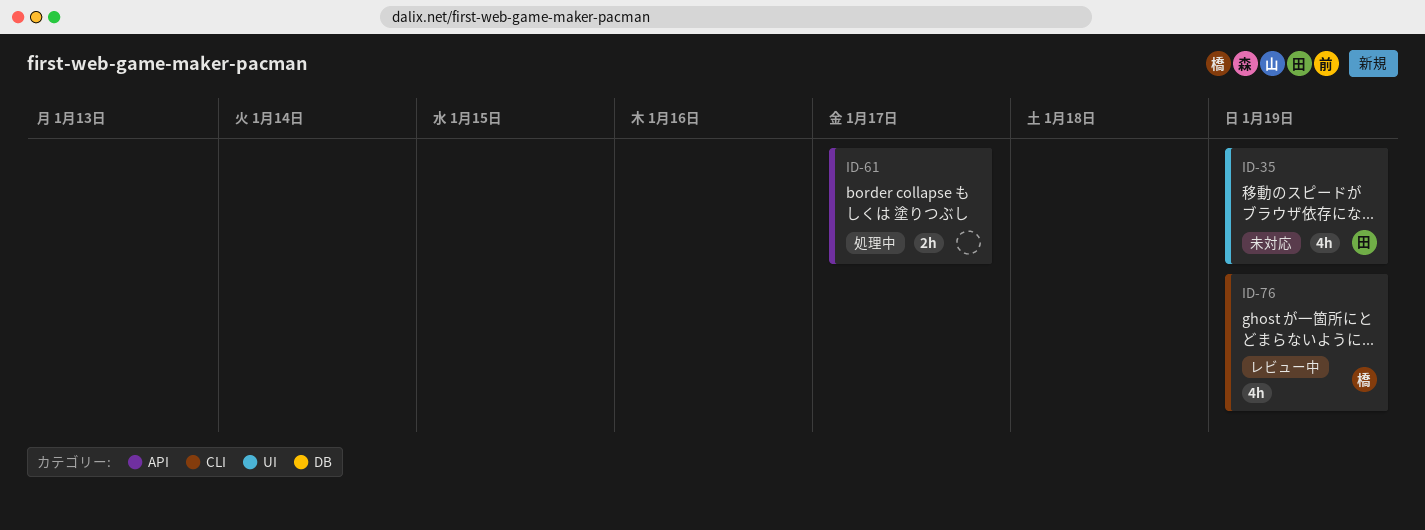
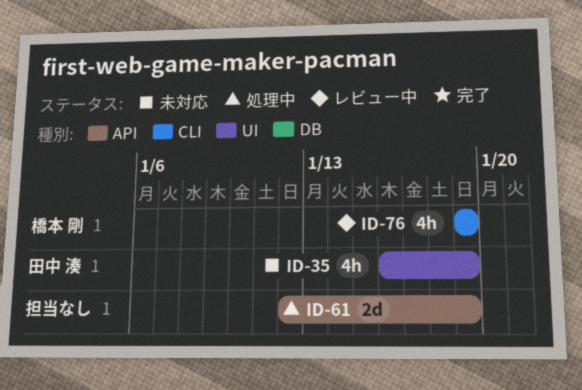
ID-61, estimate: 2h -> 2d
ID-61, due: Jan 17 -> Jan 19

